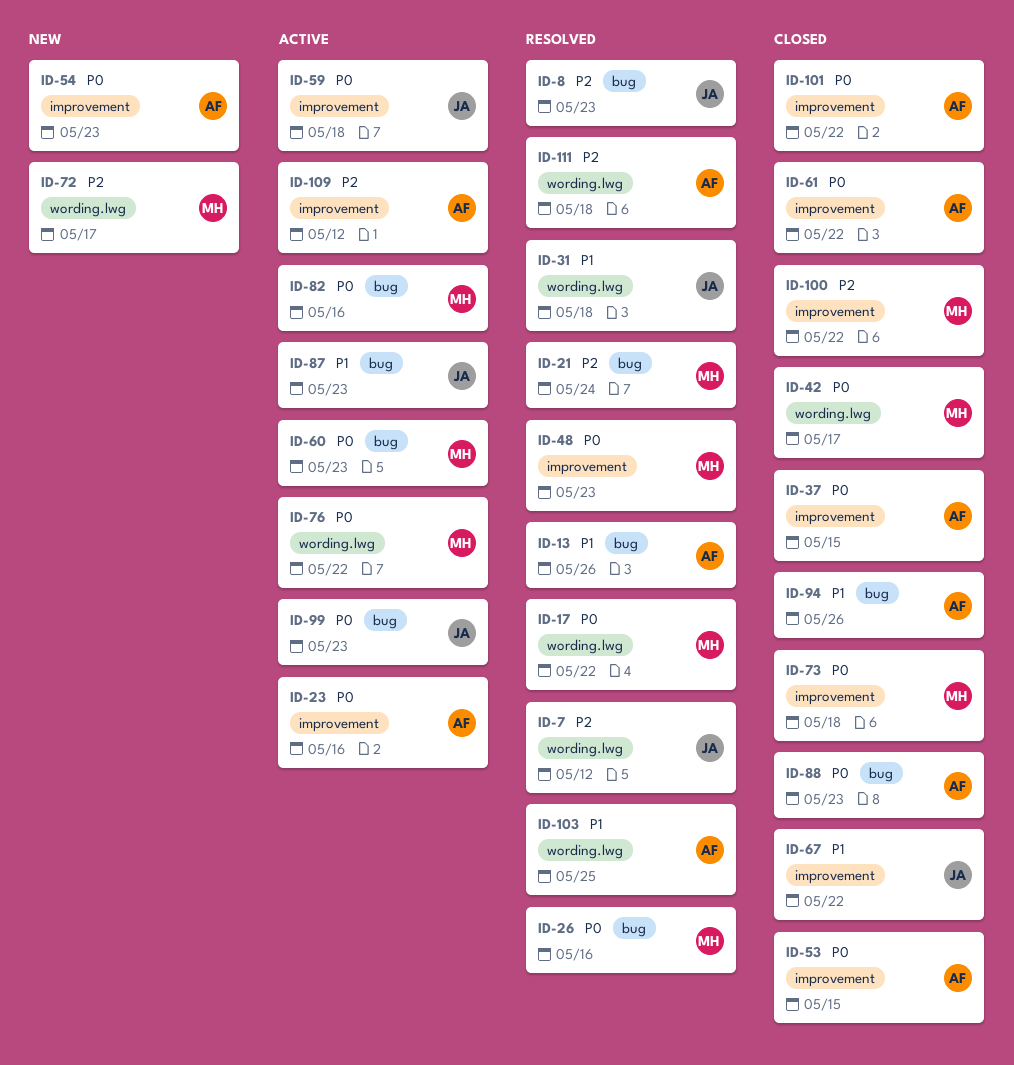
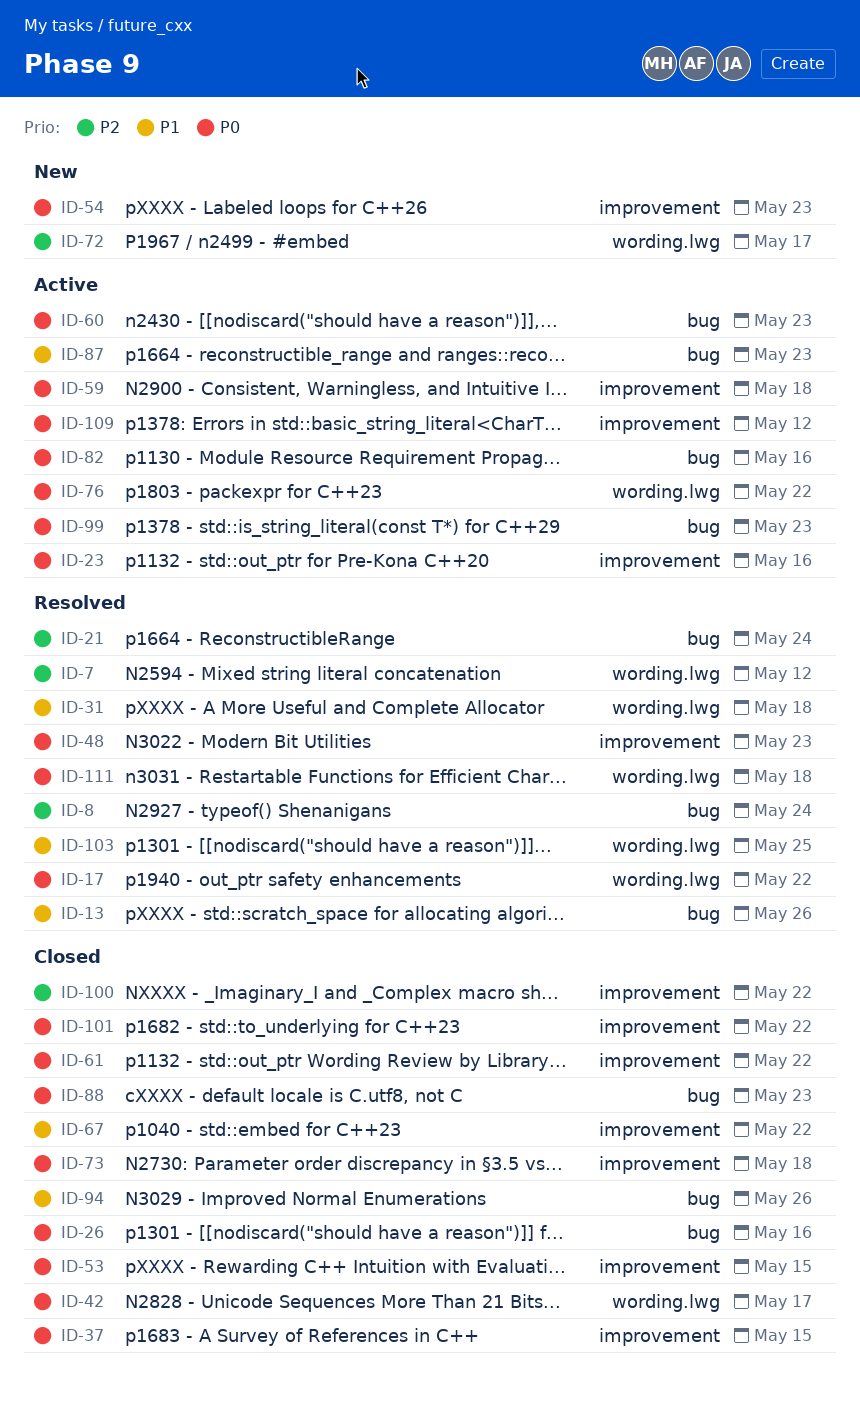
ID-8, due: May 23 -> May 24
ID-26, status: Resolved -> Closed
ID-109, priority: P2 -> P0
ID-111, priority: P2 -> P0

